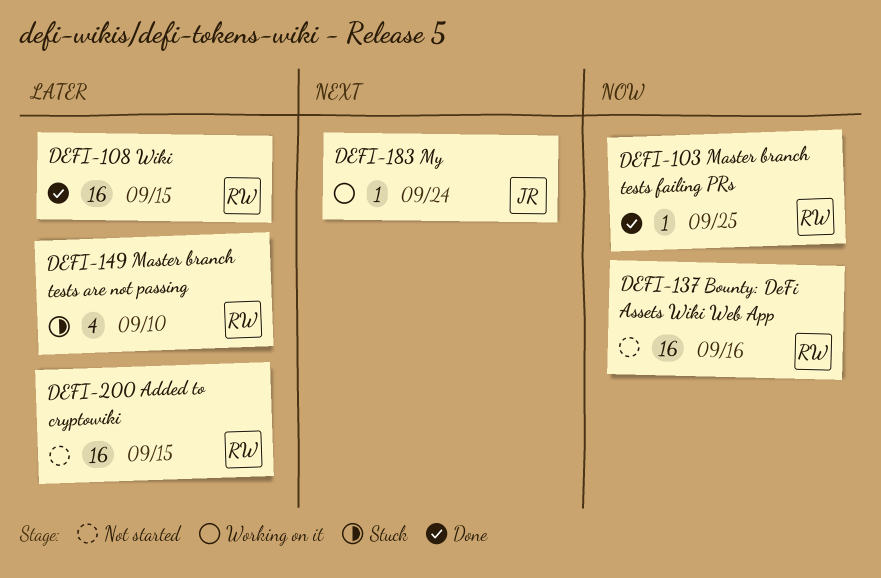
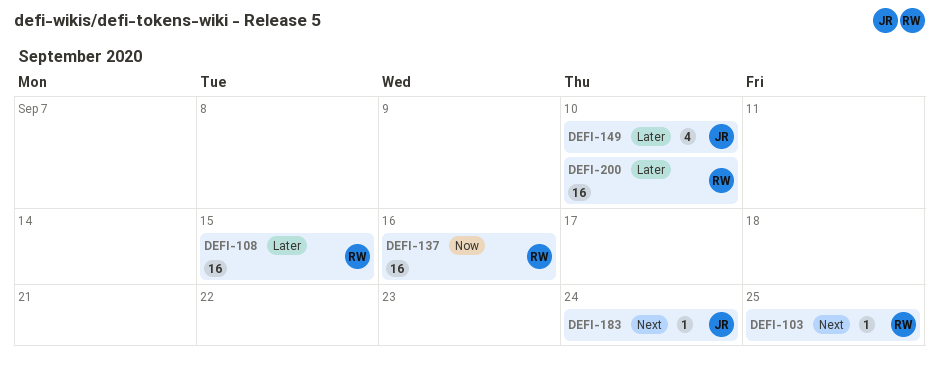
DEFI-103, priority: Now -> Next
DEFI-149, owner: RW -> JR
DEFI-200, due: Sep 15 -> Sep 10

